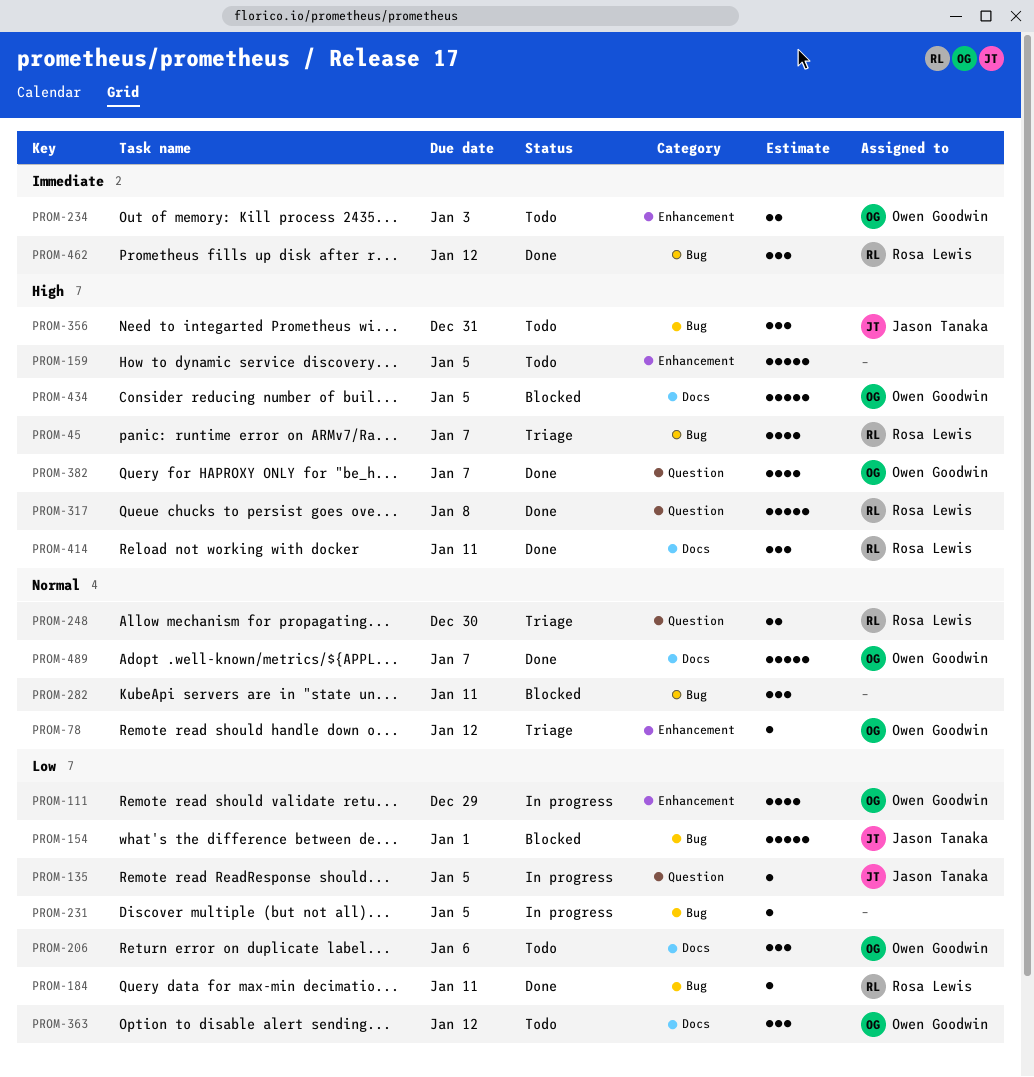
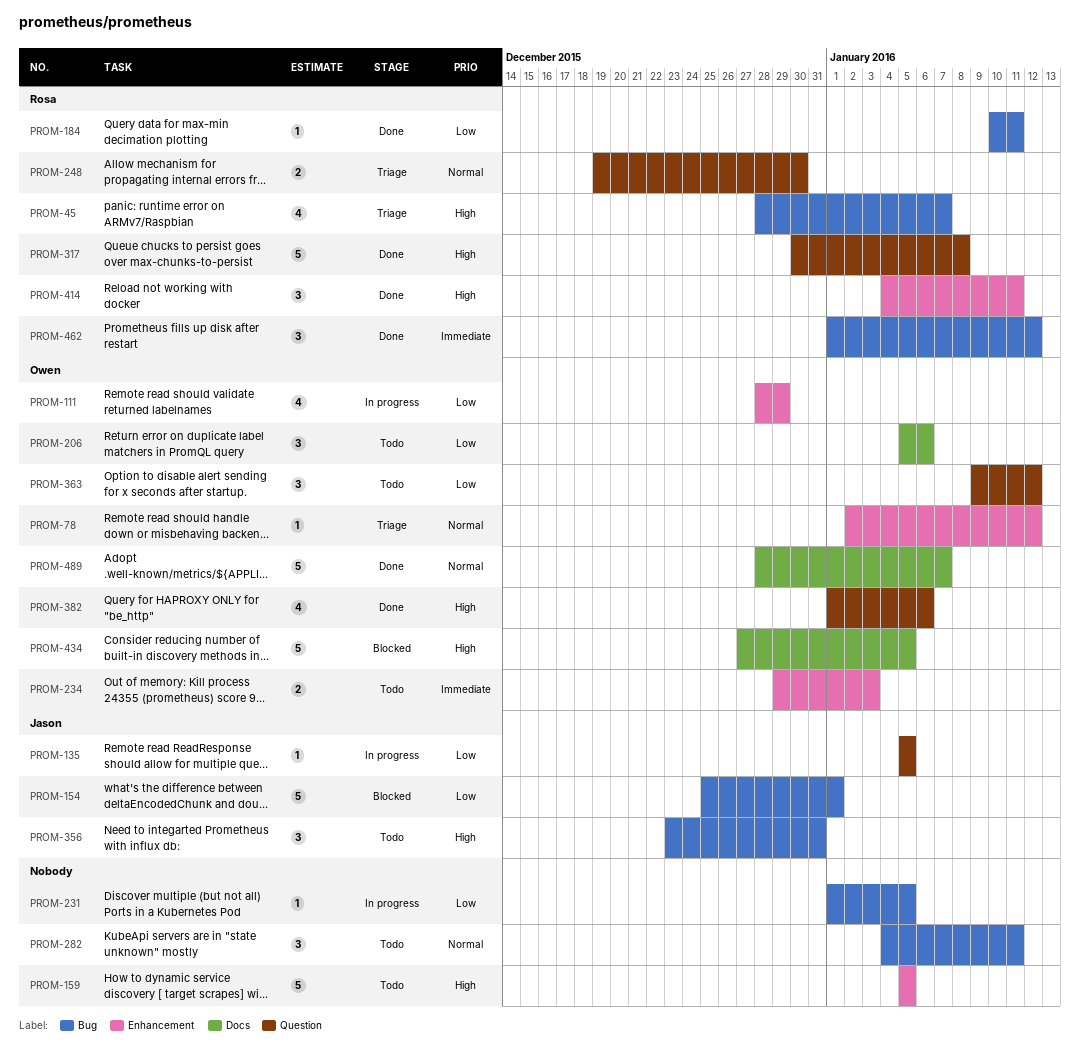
PROM-282, status: Blocked -> Todo
PROM-363, label: Docs -> Question
PROM-382, due: Jan 7 -> Jan 6
PROM-414, label: Docs -> Enhancement

